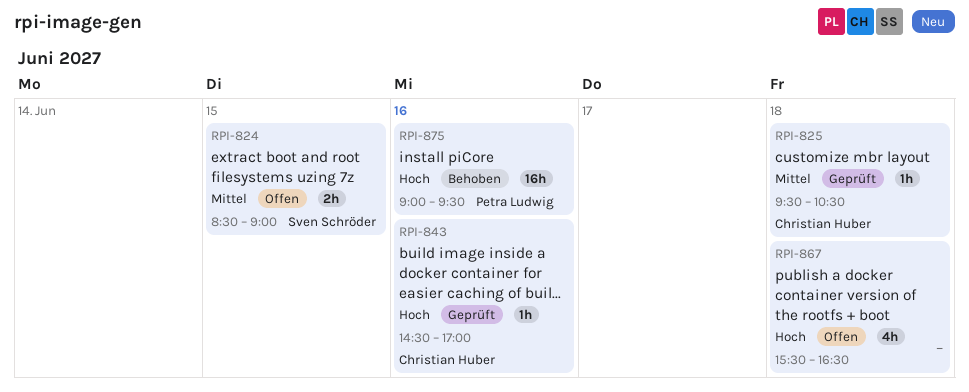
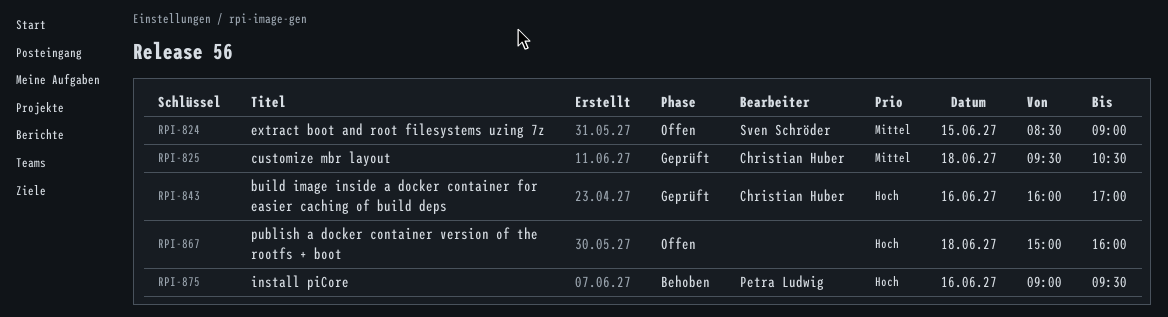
RPI-843, begins: 14:30 -> 16:00
RPI-867, begins: 15:30 -> 15:00
RPI-867, ends: 16:30 -> 16:00

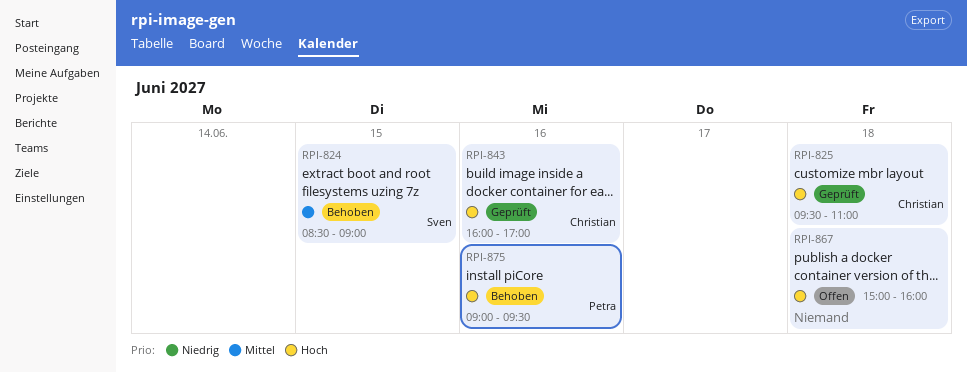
RPI-824, status: Offen -> Behoben
RPI-825, priority: Mittel -> Hoch
RPI-825, ends: 10:30 -> 11:00

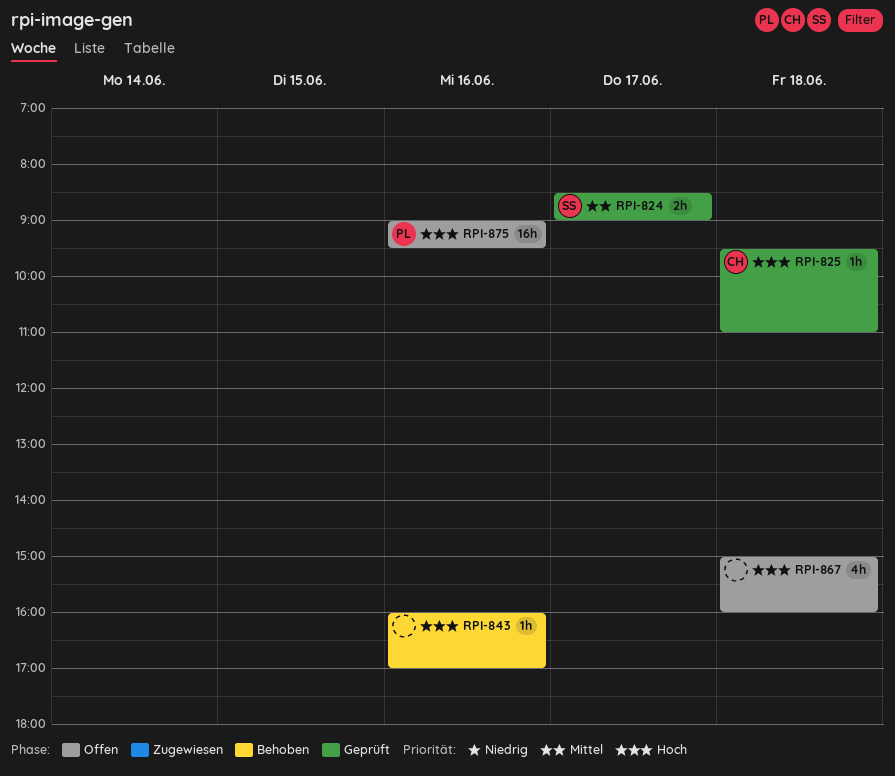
RPI-824, status: Behoben -> Geprüft
RPI-824, day: Jun 15 -> Jun 17
RPI-843, status: Geprüft -> Behoben
RPI-843, owner: Christian -> none
RPI-875, status: Behoben -> Offen

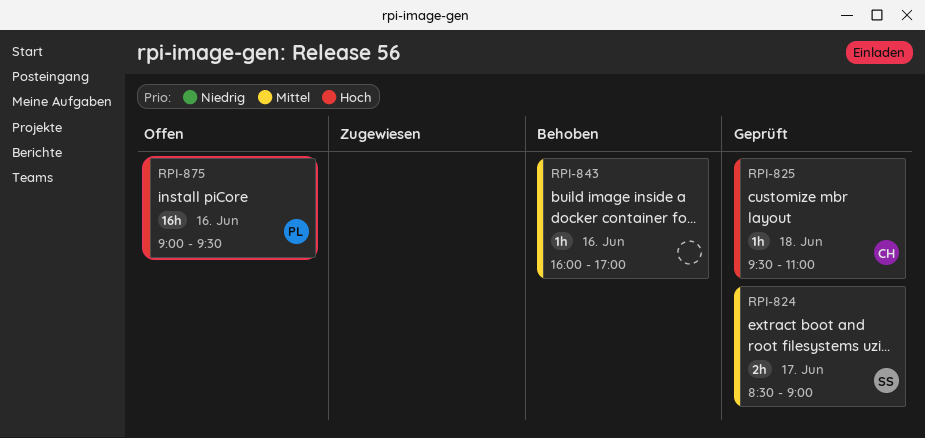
RPI-843, priority: Hoch -> Mittel
RPI-867: present -> none

